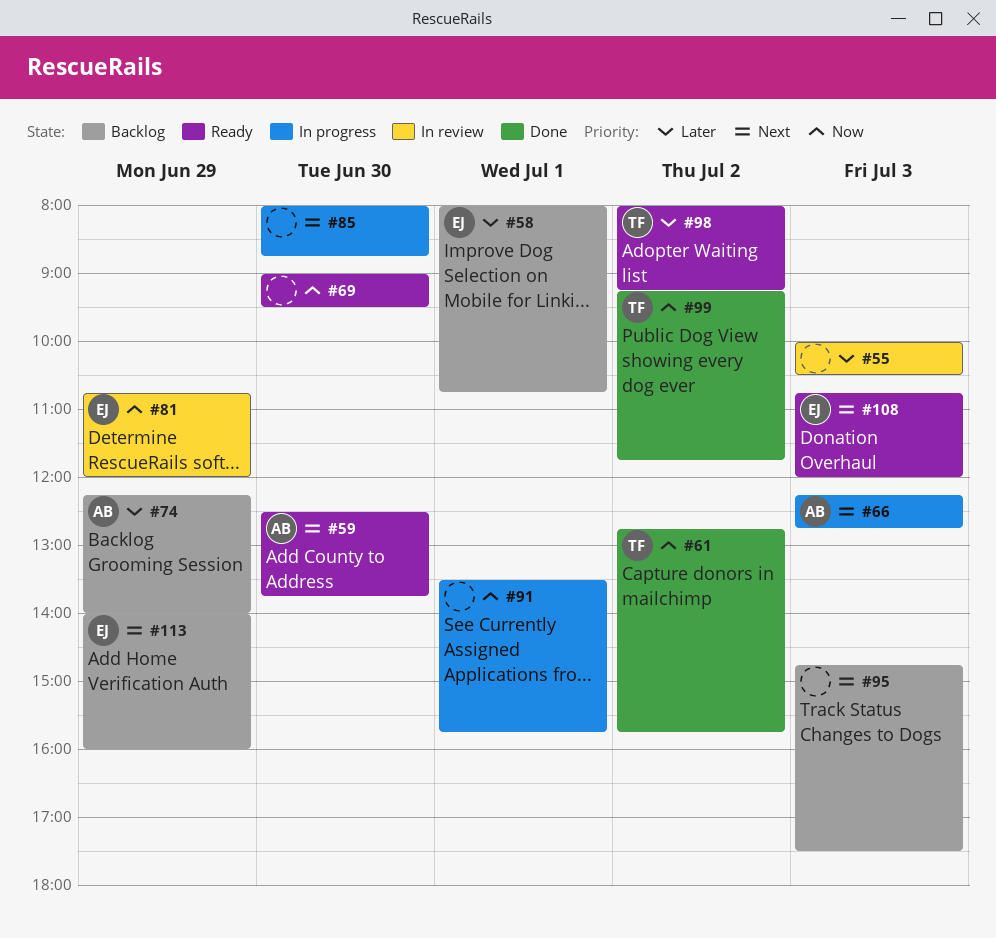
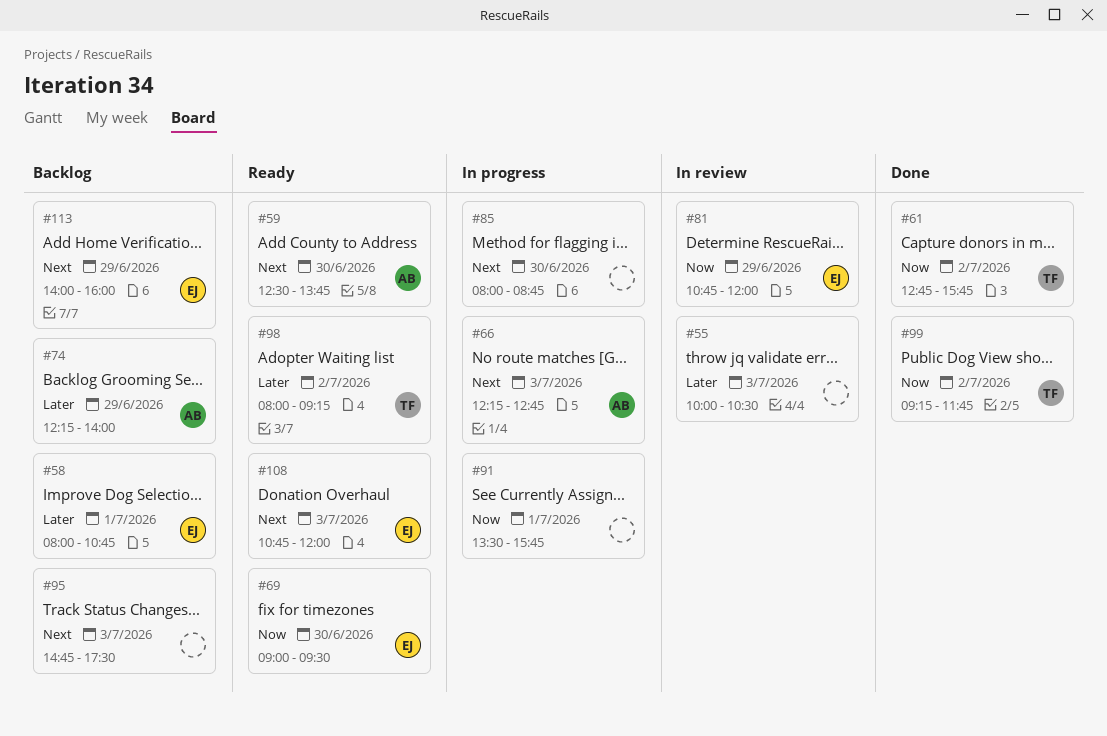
#69, owner: none -> EJ

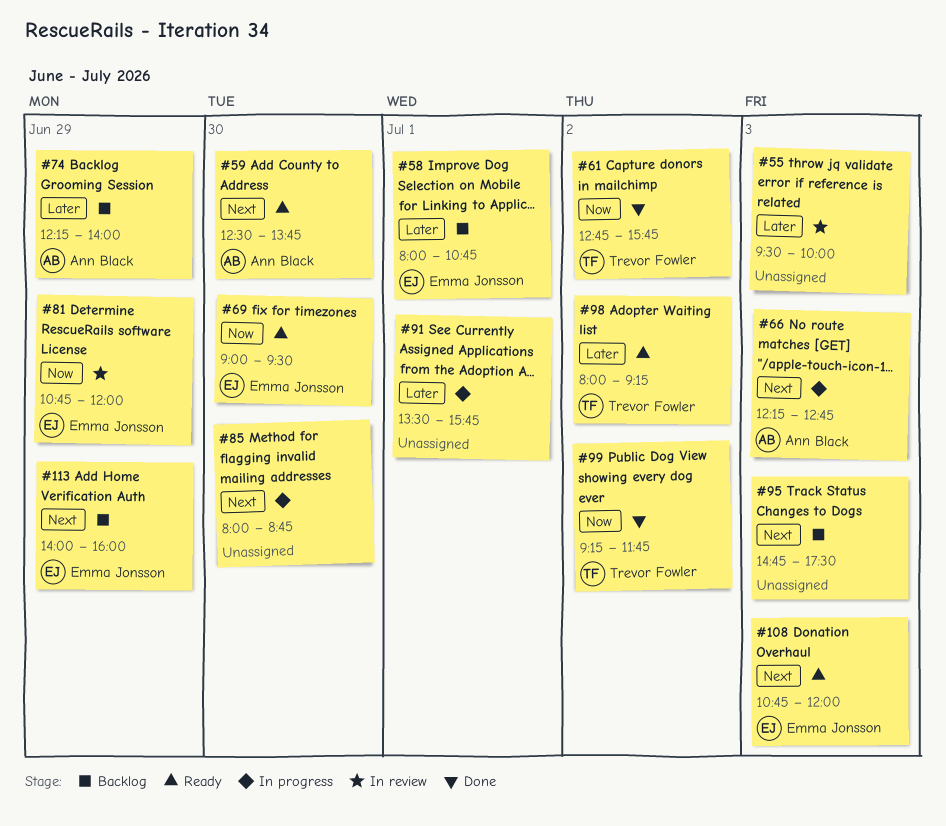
#55, begins: 10:00 -> 09:30
#55, ends: 10:30 -> 10:00
#91, priority: Now -> Later

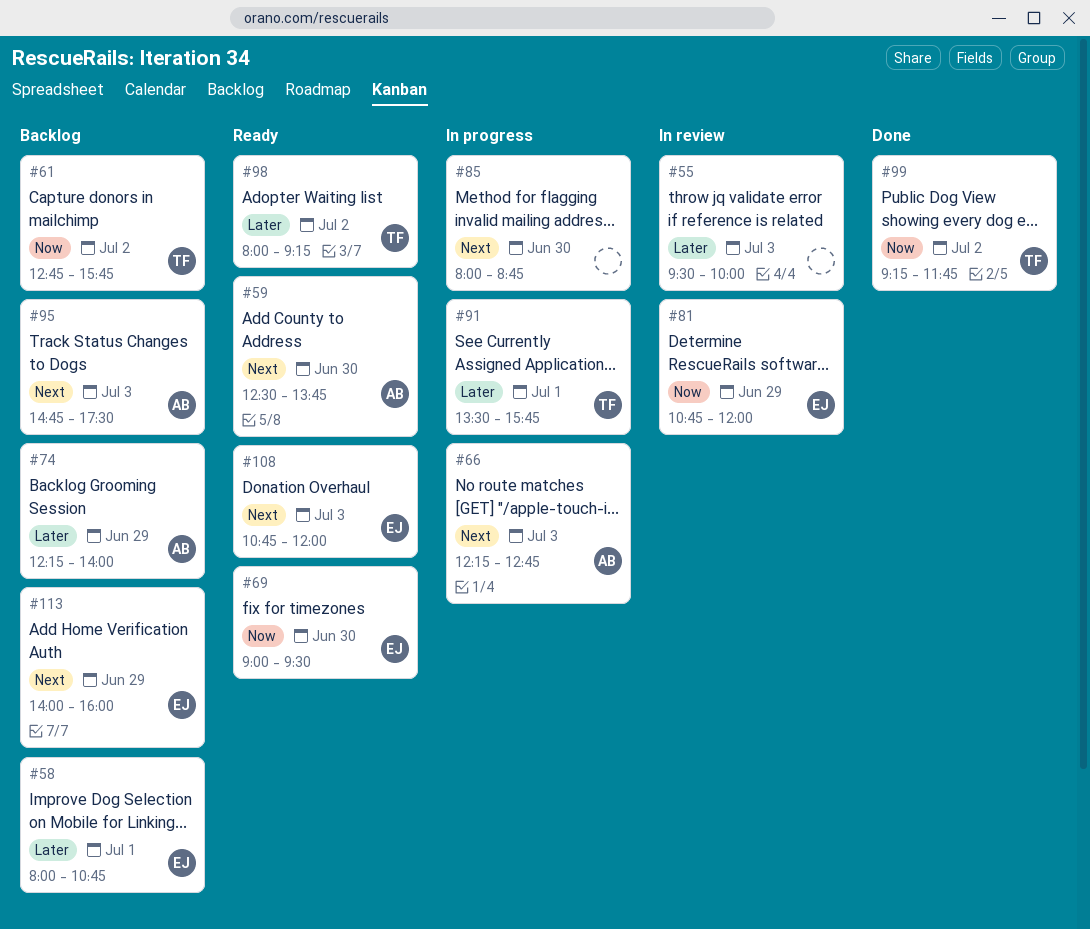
#61, status: Done -> Backlog
#91, owner: none -> Trevor Fowler
#95, owner: none -> Ann Black

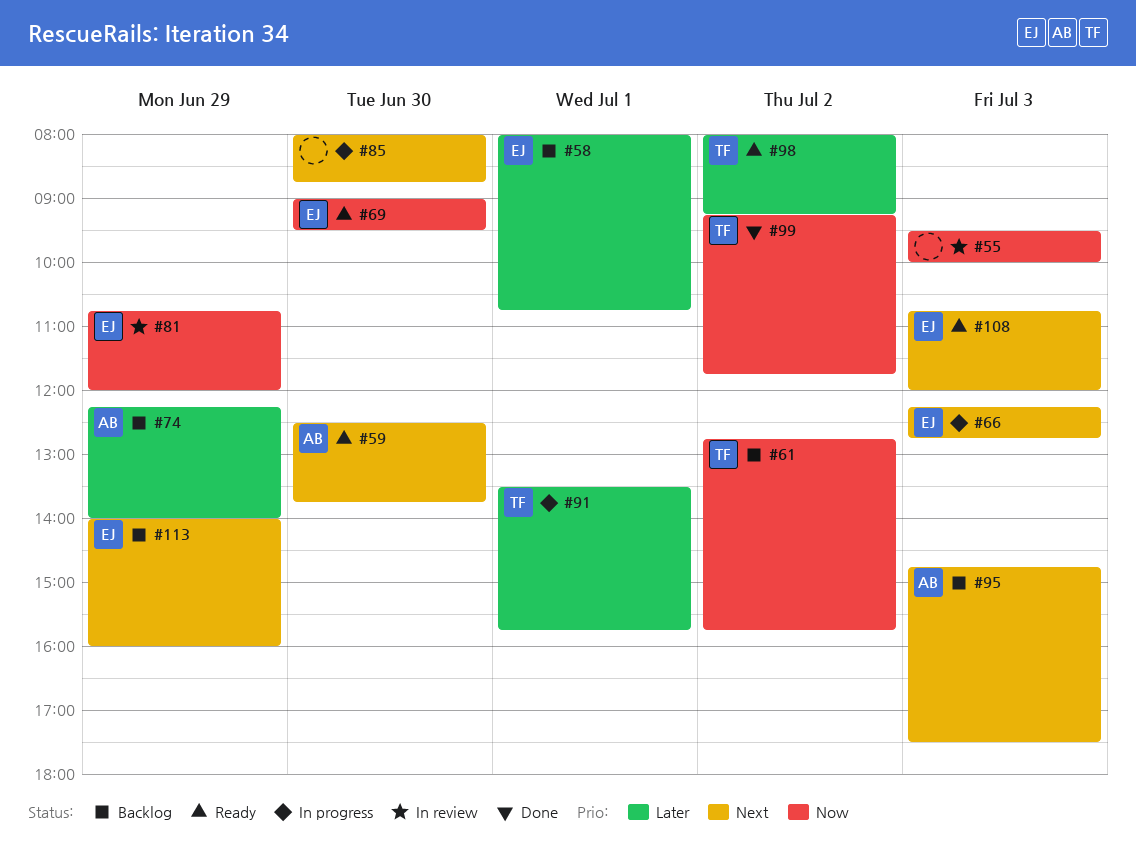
#55, priority: Later -> Now
#66, owner: AB -> EJ

